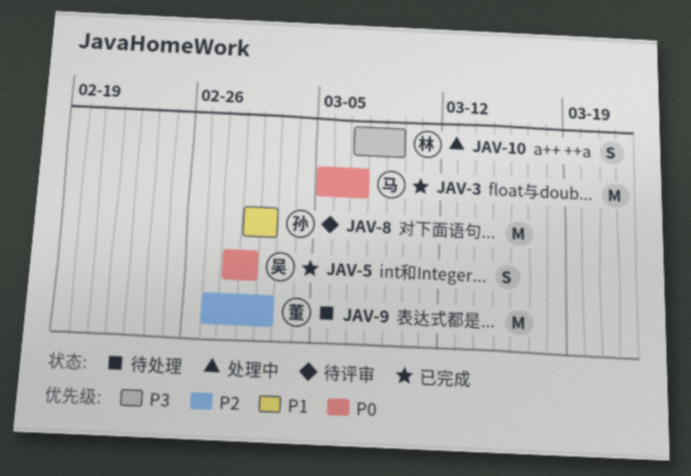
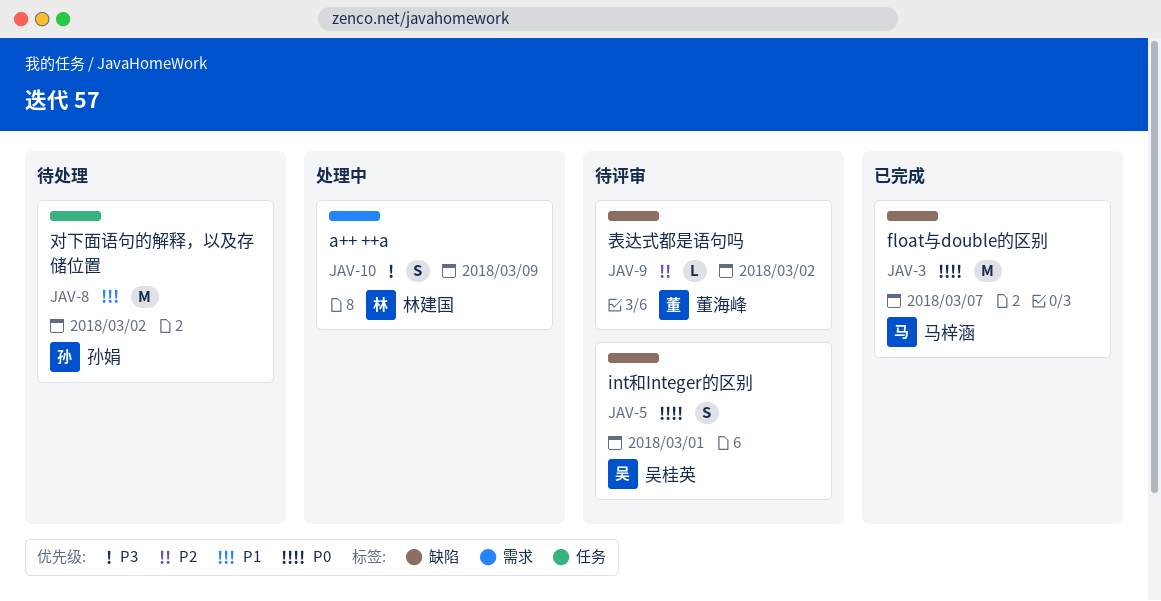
JAV-5, status: 已完成 -> 待评审
JAV-8, status: 待评审 -> 待处理
JAV-9, status: 待处理 -> 待评审
JAV-9, estimate: M -> L

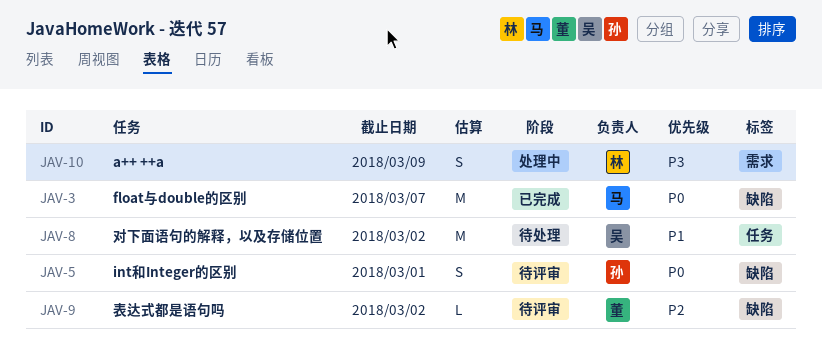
JAV-5, owner: 吴桂英 -> 孙娟
JAV-8, owner: 孙娟 -> 吴桂英

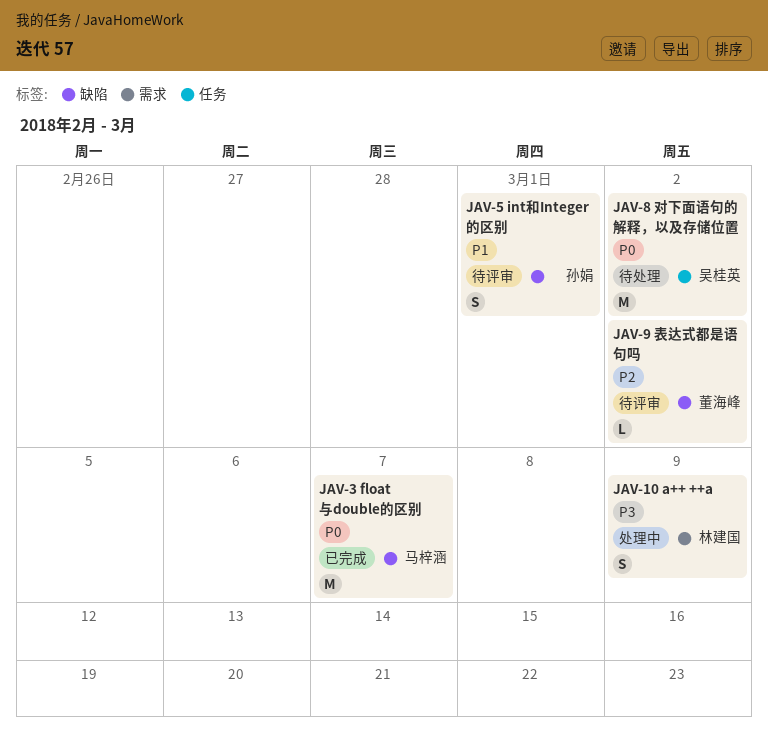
JAV-5, priority: P0 -> P1
JAV-8, priority: P1 -> P0

